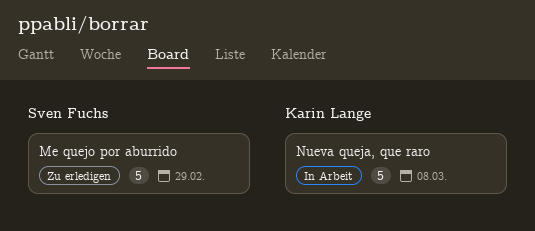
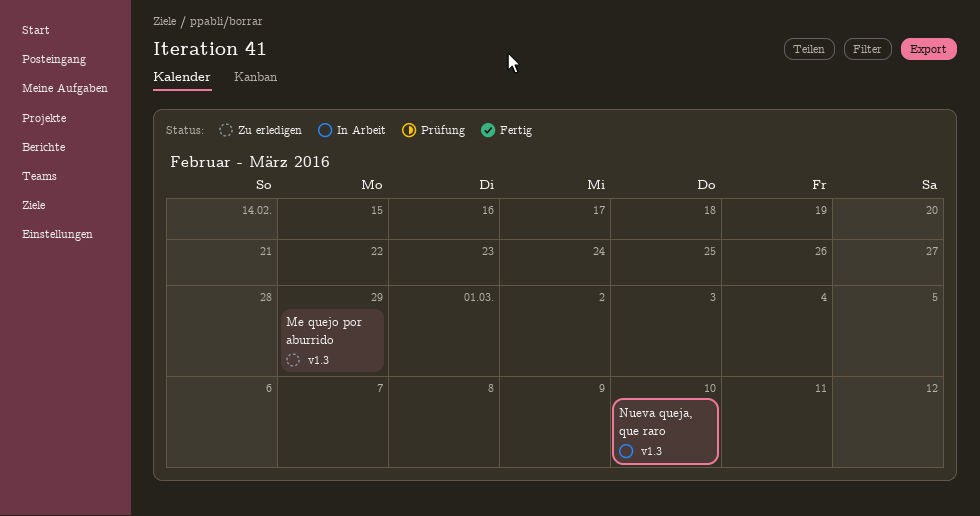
Nueva queja, que raro, due: Mar 8 -> Mar 10

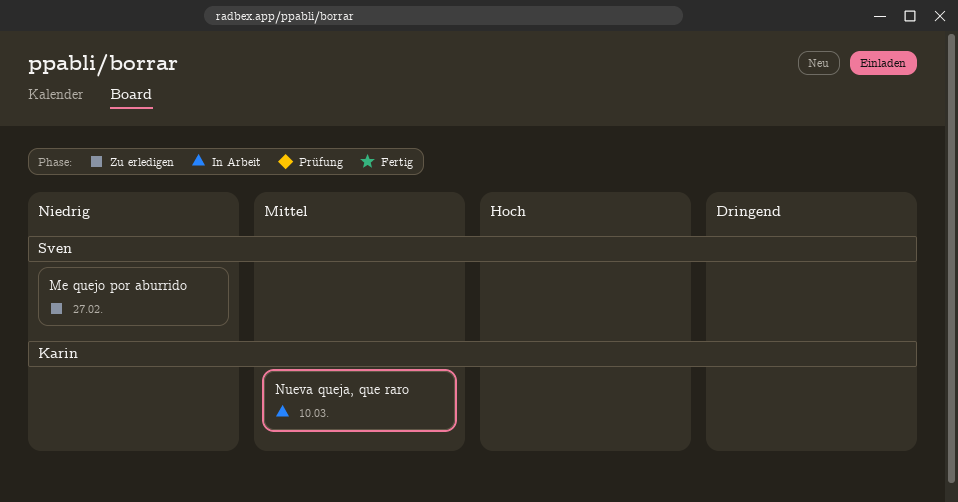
Me quejo por aburrido, due: Feb 29 -> Feb 27

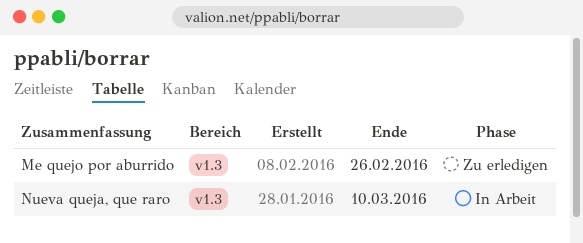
Me quejo por aburrido, due: Feb 27 -> Feb 26

